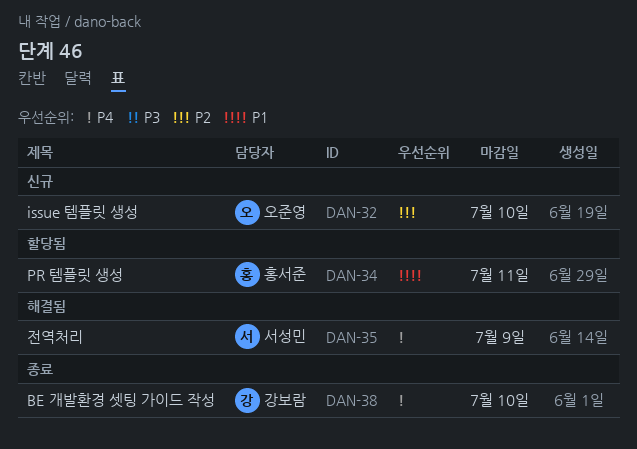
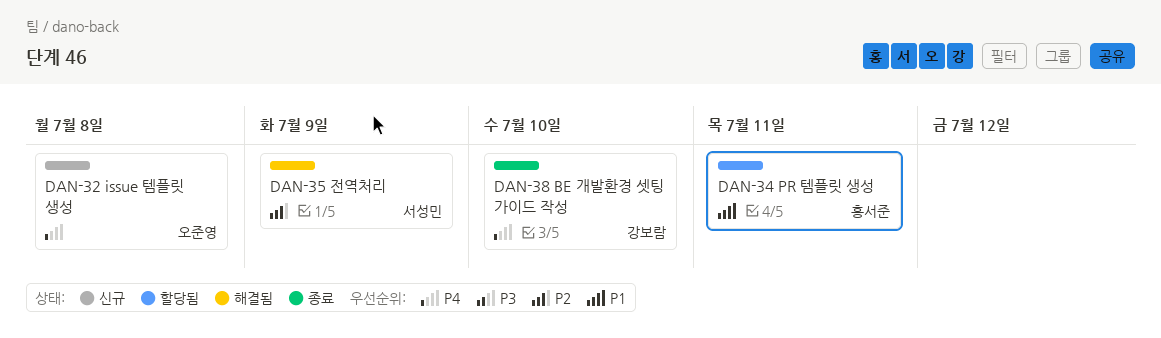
DAN-32, priority: P2 -> P4
DAN-32, due: Jul 10 -> Jul 8
DAN-35, priority: P4 -> P2

